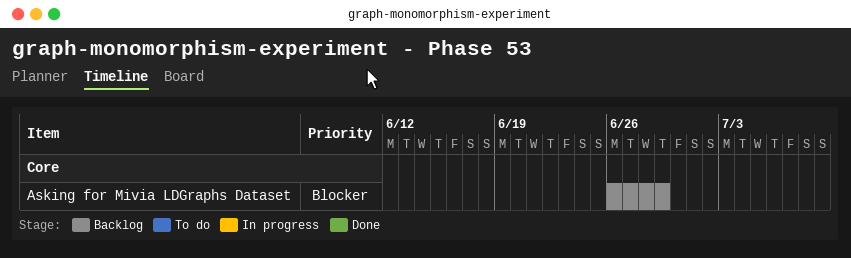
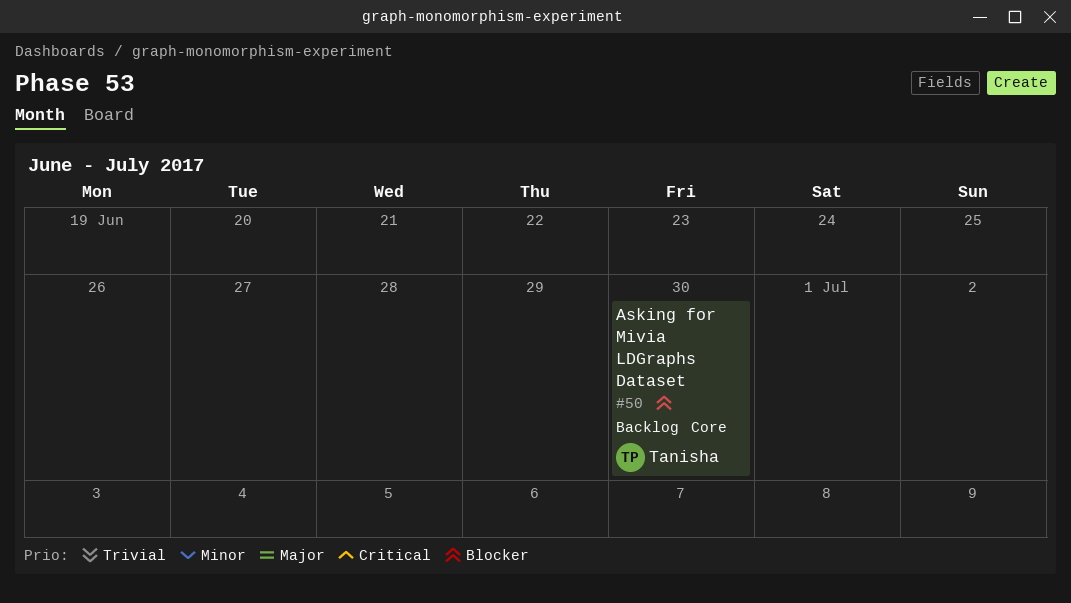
Asking for Mivia LDGraphs Dataset, due: Jun 29 -> Jun 30

